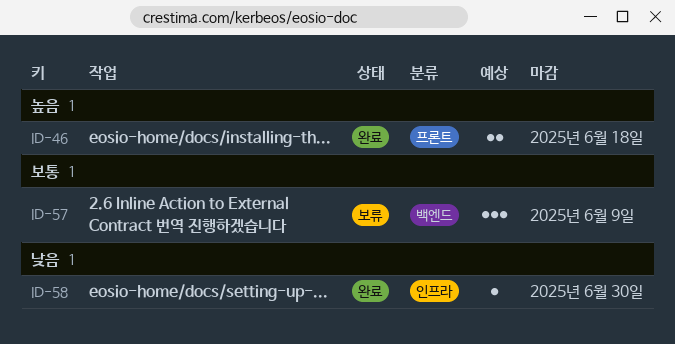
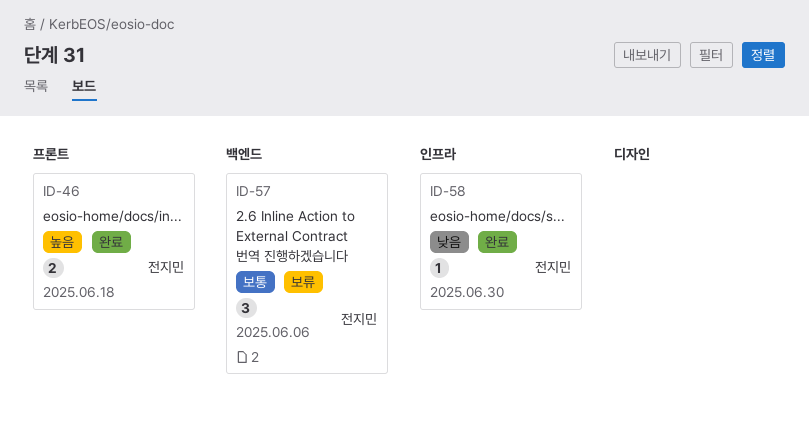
ID-57, due: Jun 9 -> Jun 6

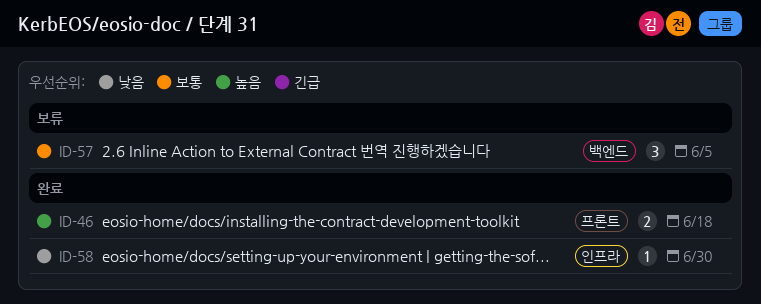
ID-57, due: Jun 6 -> Jun 5

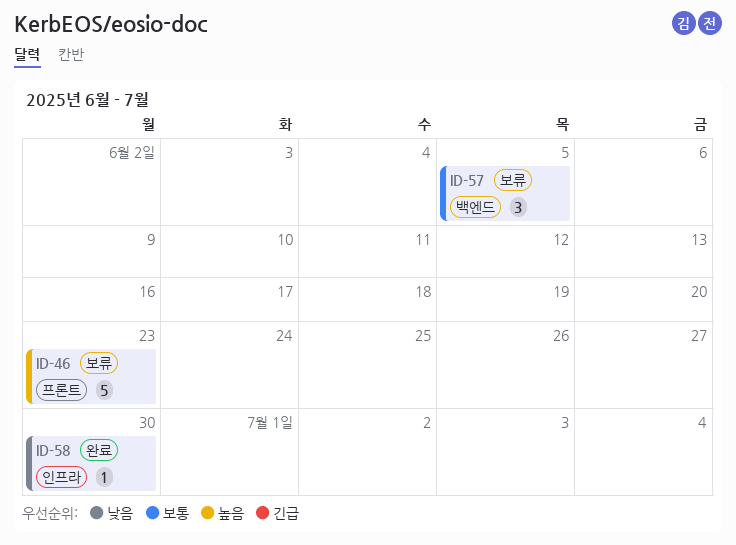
ID-46, status: 완료 -> 보류
ID-46, estimate: 2 -> 5
ID-46, due: Jun 18 -> Jun 23

